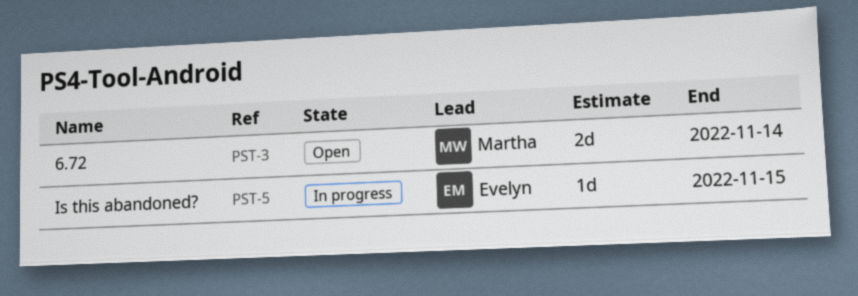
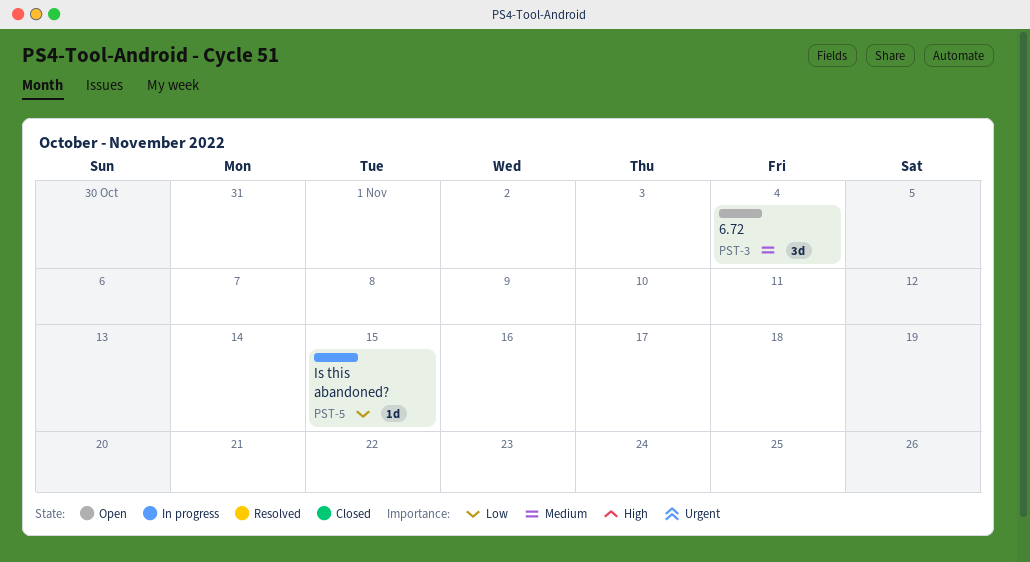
PST-3, estimate: 2d -> 3d
PST-3, due: Nov 14 -> Nov 4

